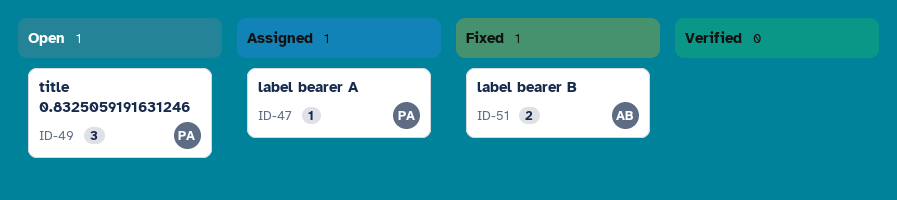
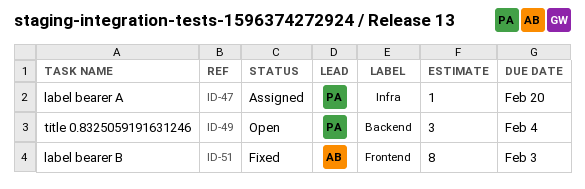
ID-51, estimate: 2 -> 8

